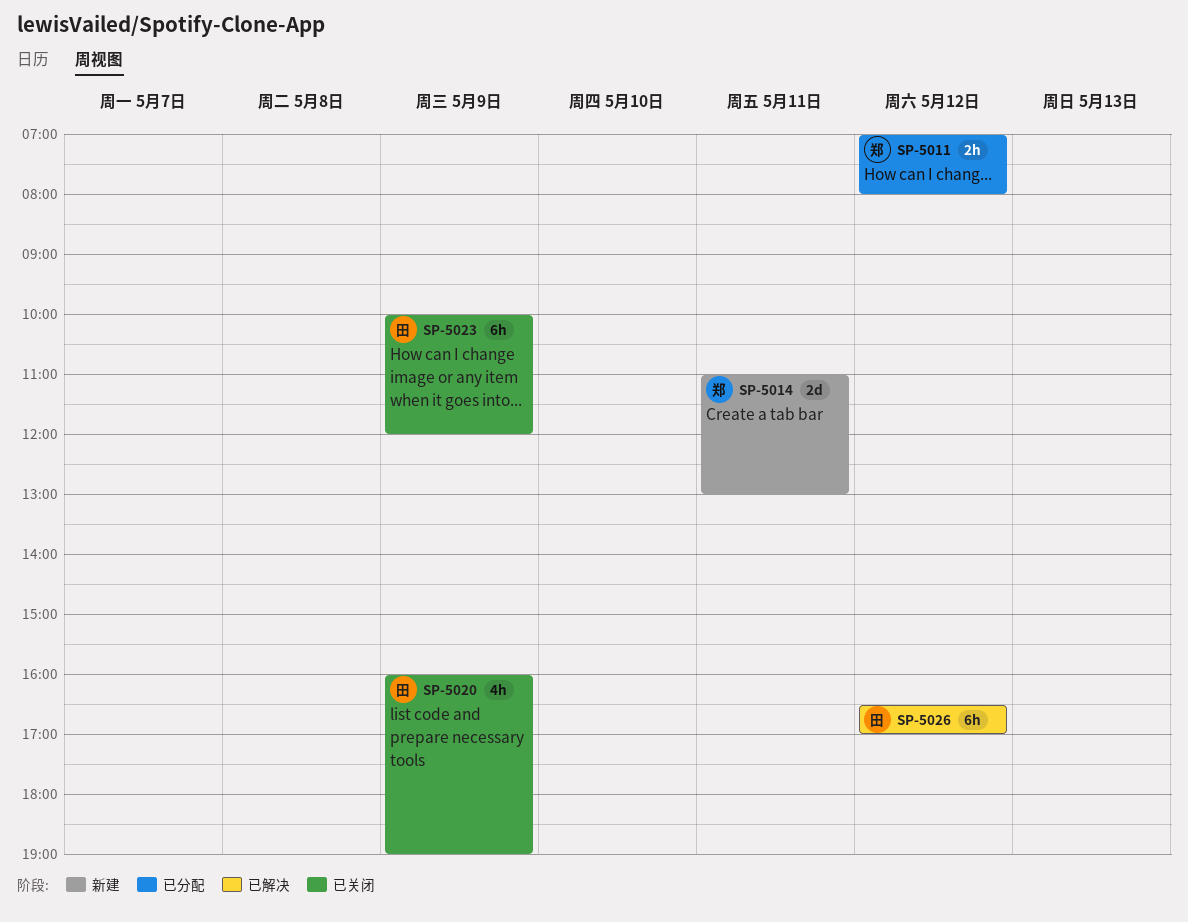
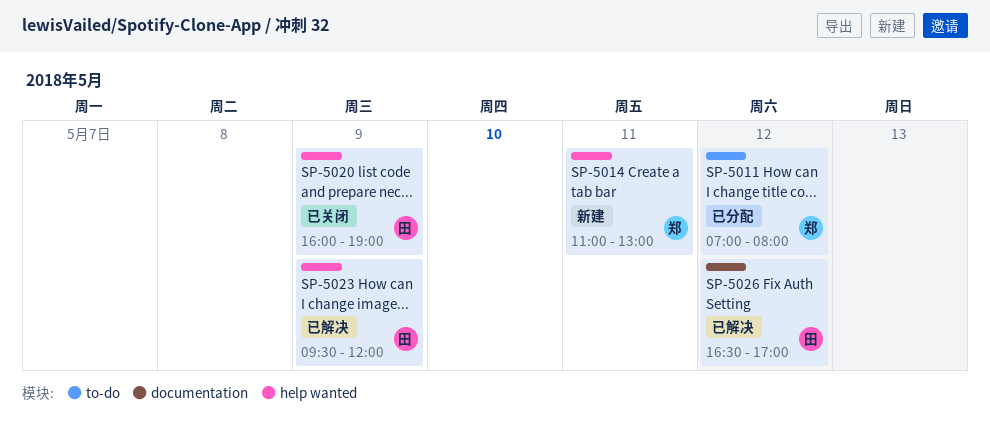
SP-5023, status: 已关闭 -> 已解决
SP-5023, begins: 10:00 -> 09:30

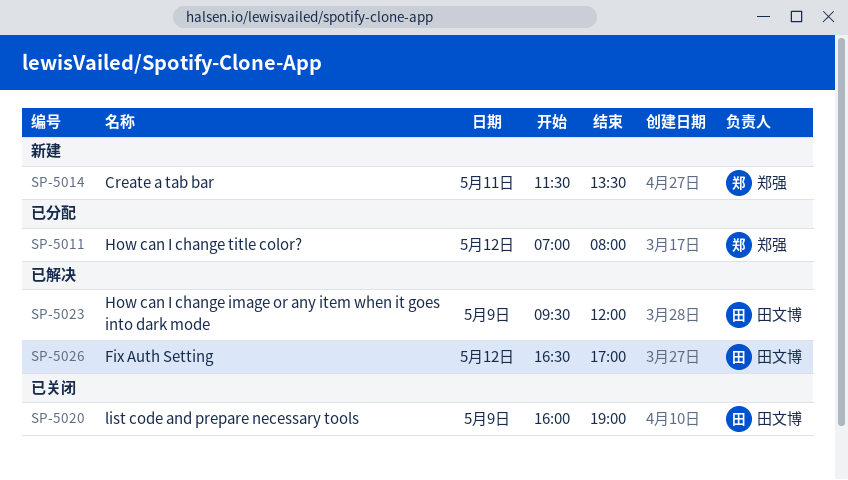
SP-5014, begins: 11:00 -> 11:30
SP-5014, ends: 13:00 -> 13:30

